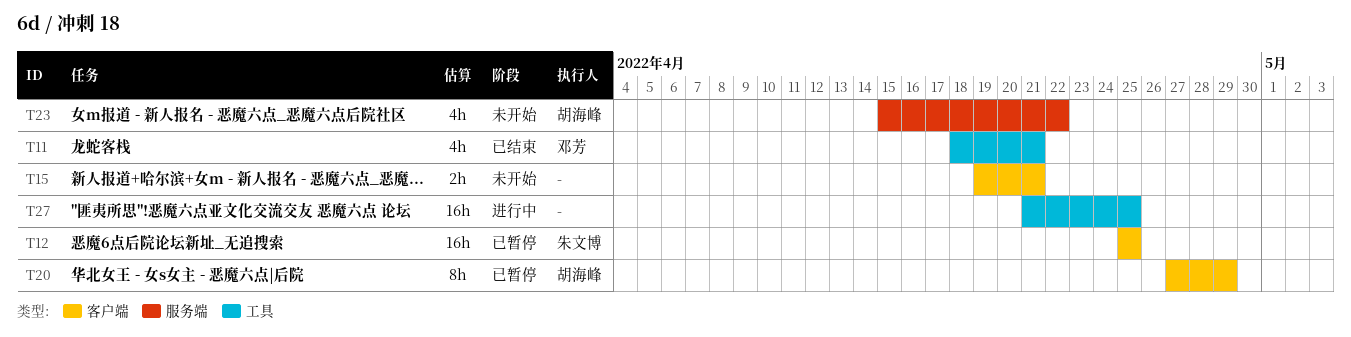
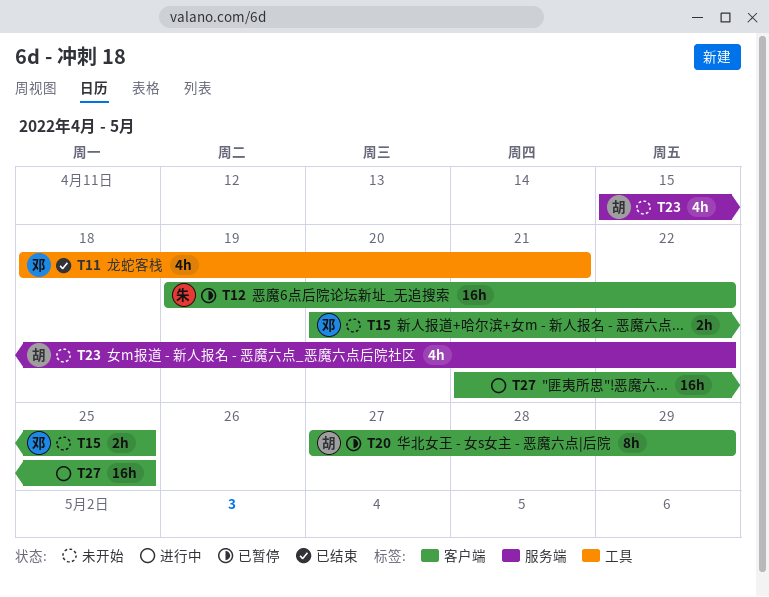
T12, start: Apr 25 -> Apr 19
T12, due: Apr 25 -> Apr 22
T15, owner: none -> 邓芳
T15, start: Apr 19 -> Apr 20
T15, due: Apr 21 -> Apr 25
T27, label: 工具 -> 客户端

